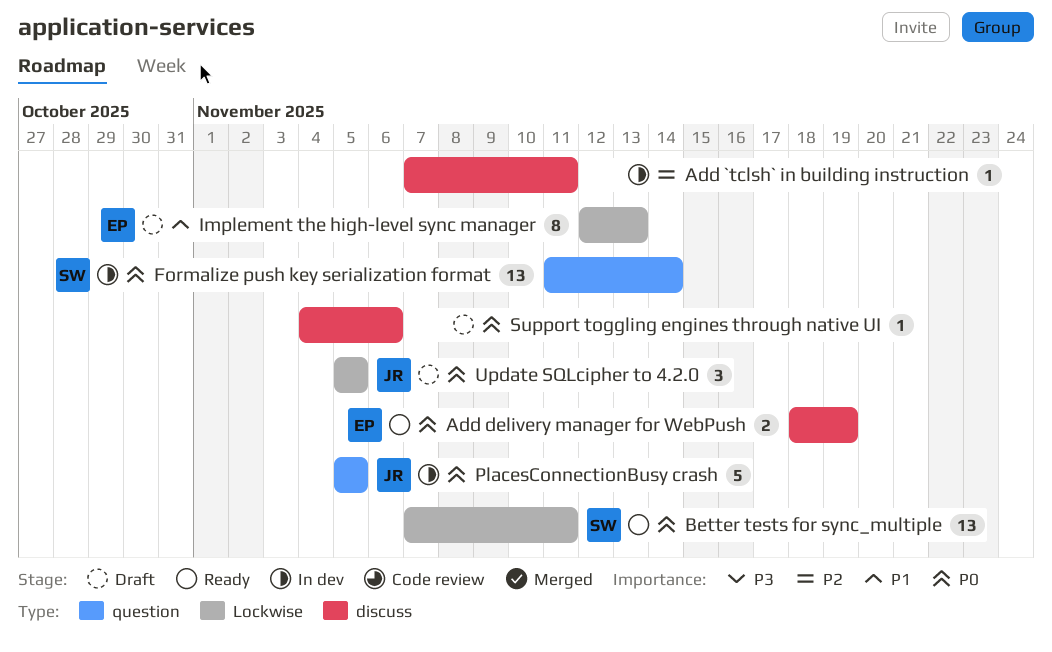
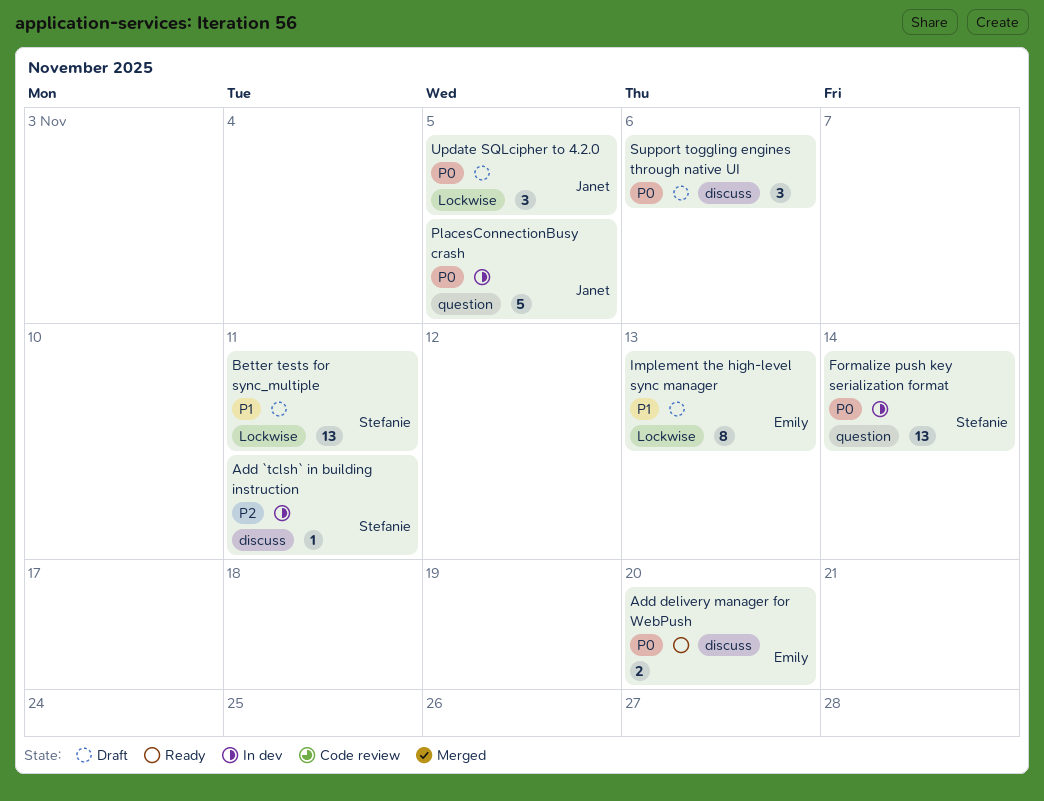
Add `tclsh` in building instruction, owner: none -> Stefanie
Add delivery manager for WebPush, due: Nov 19 -> Nov 20
Better tests for sync_multiple, status: Ready -> Draft
Better tests for sync_multiple, priority: P0 -> P1
Support toggling engines through native UI, estimate: 1 -> 3

